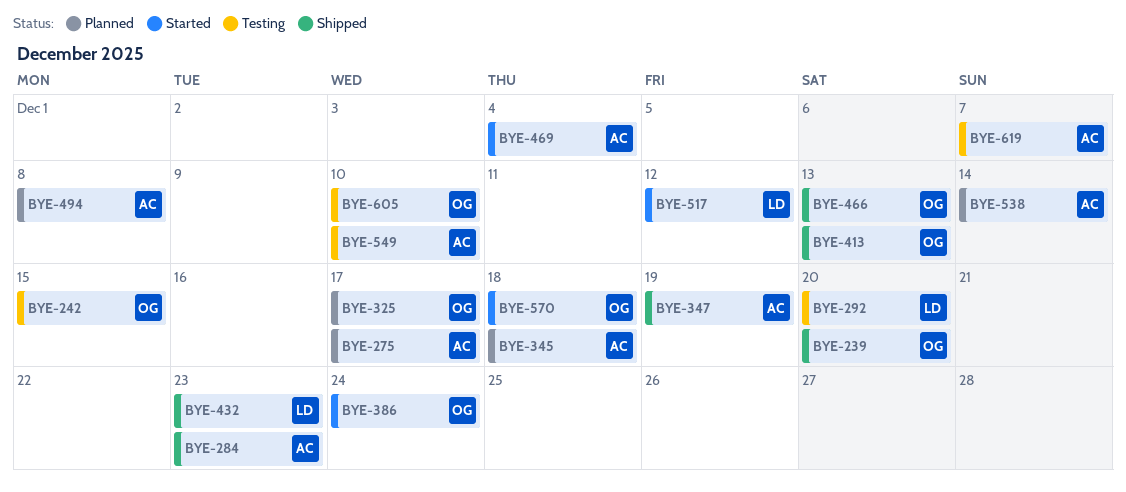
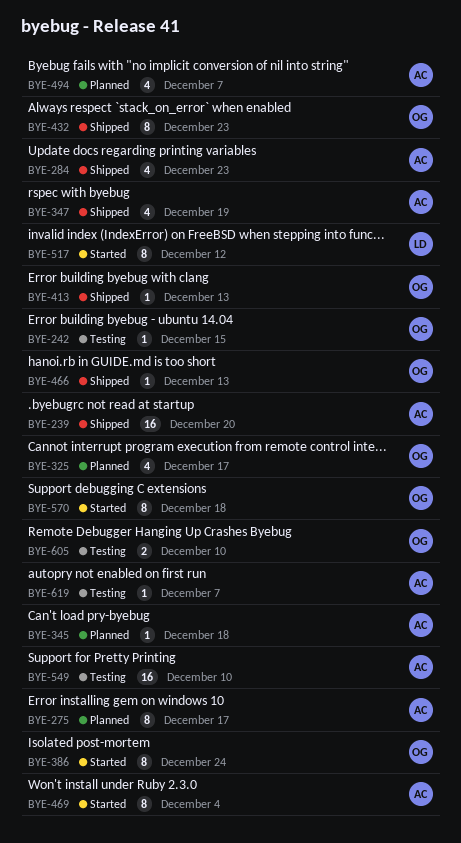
BYE-239, owner: OG -> AC
BYE-292: present -> none
BYE-432, owner: LD -> OG
BYE-494, due: Dec 8 -> Dec 7
BYE-538: present -> none

